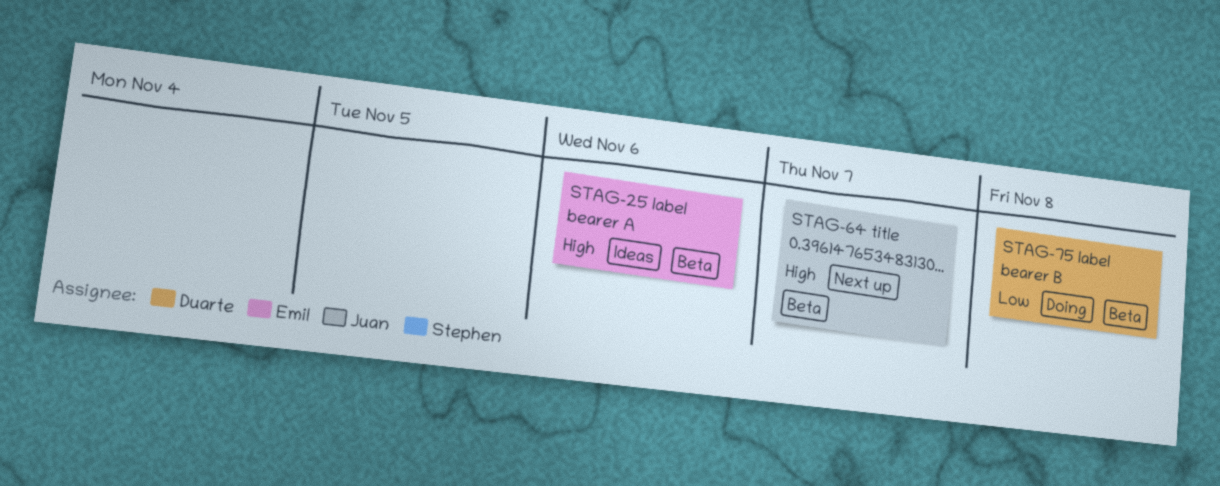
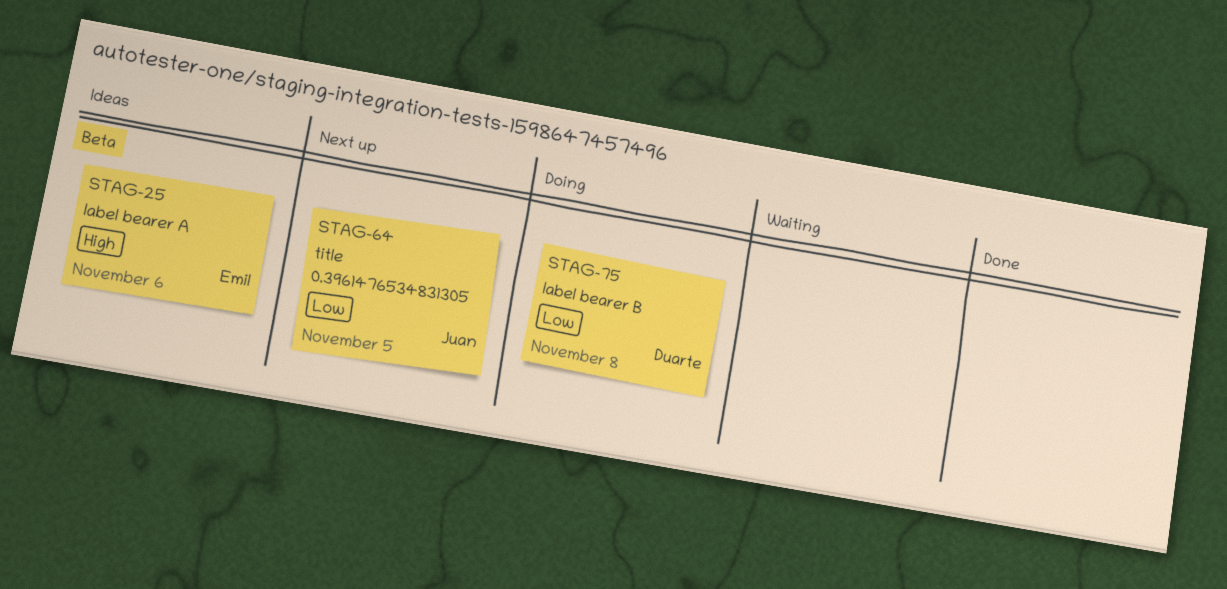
STAG-64, priority: High -> Low
STAG-64, due: Nov 7 -> Nov 5

